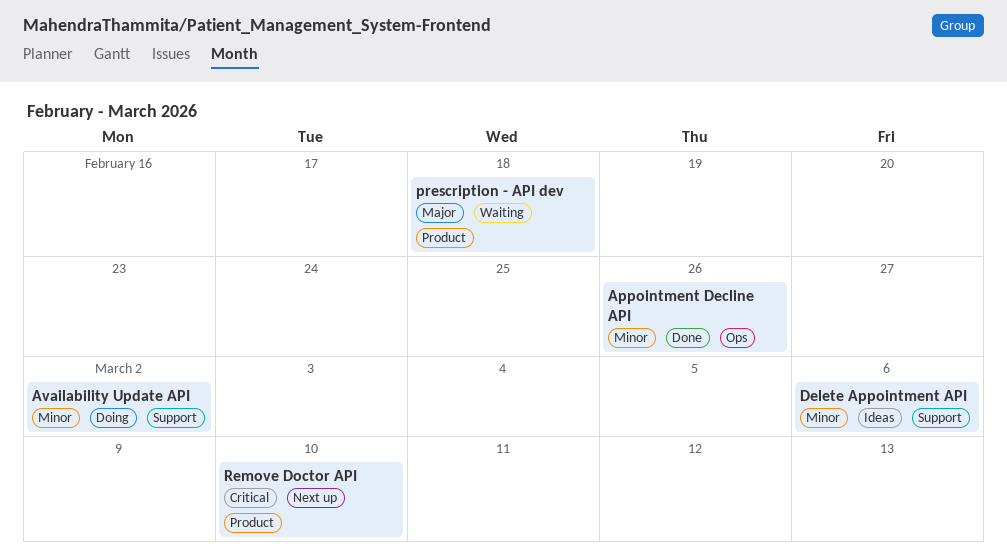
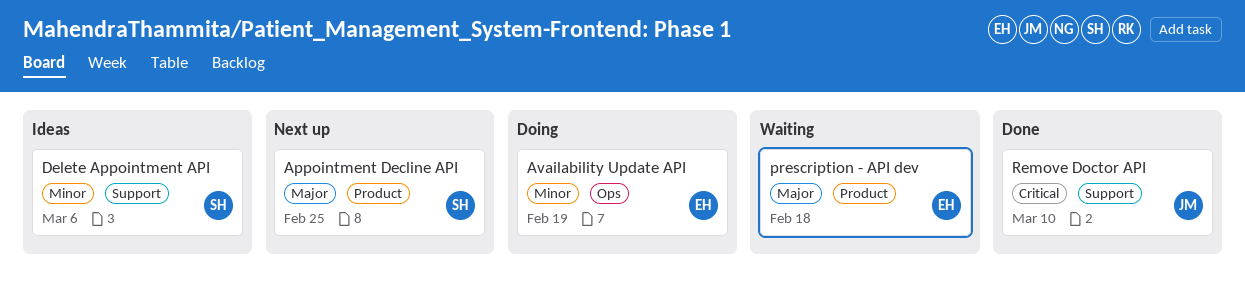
Appointment Decline API, status: Done -> Next up
Appointment Decline API, priority: Minor -> Major
Appointment Decline API, label: Ops -> Product
Appointment Decline API, due: Feb 26 -> Feb 25
Availability Update API, label: Support -> Ops
Availability Update API, due: Mar 2 -> Feb 19
Remove Doctor API, status: Next up -> Done
Remove Doctor API, label: Product -> Support

